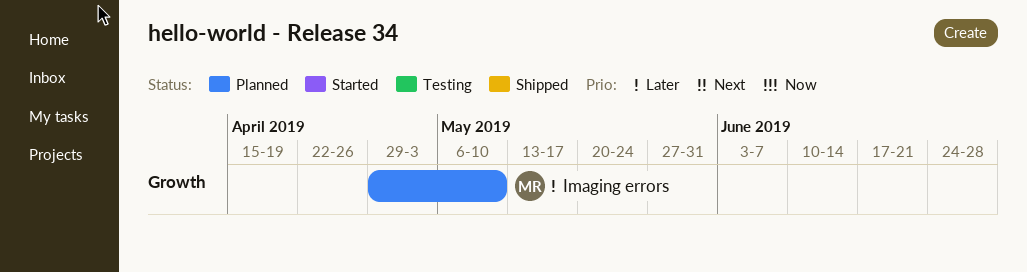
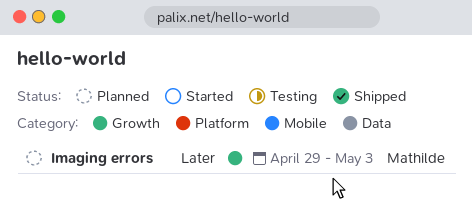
Imaging errors, due: May 10 -> May 3

